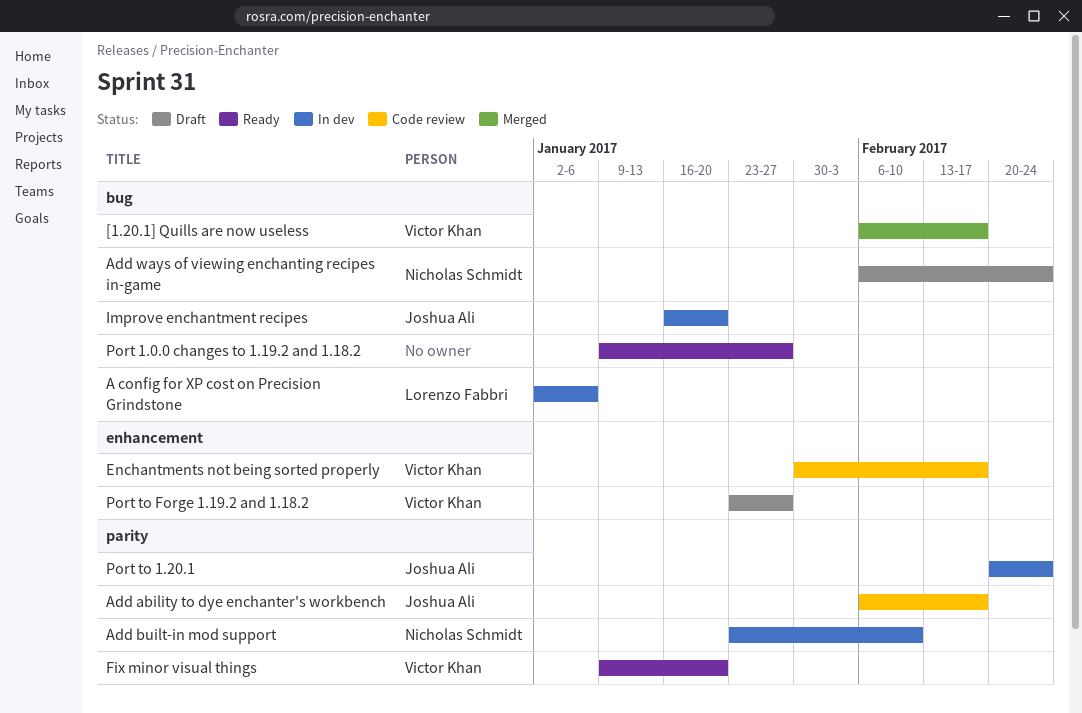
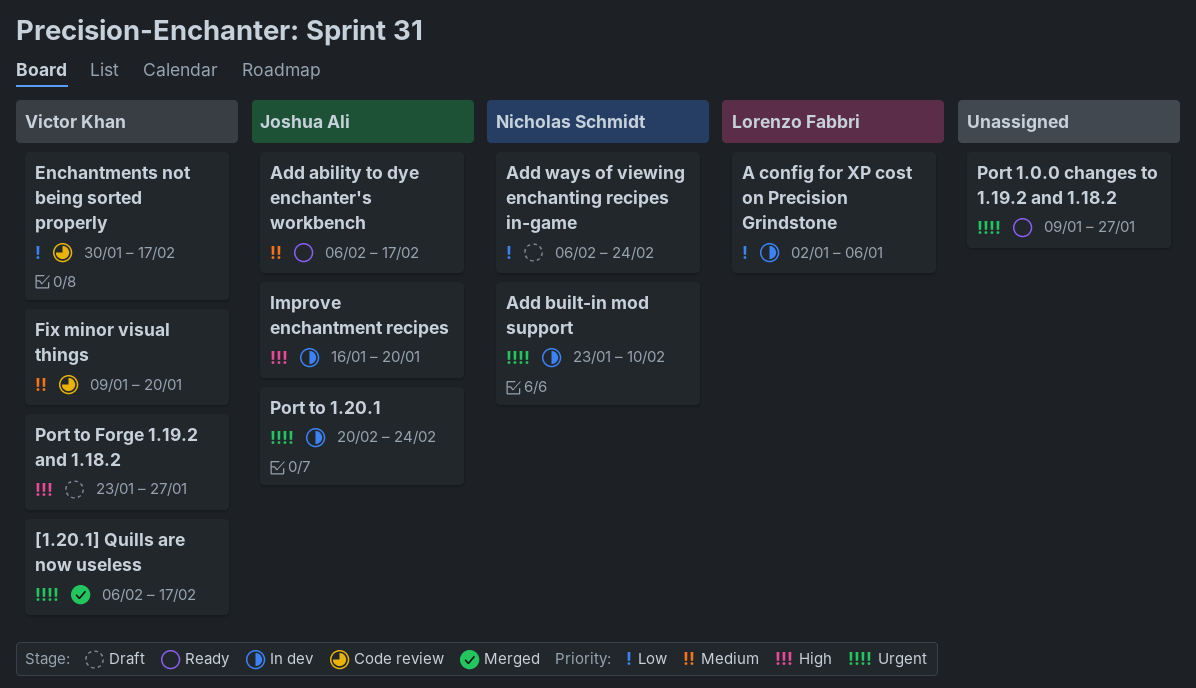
Add ability to dye enchanter's workbench, status: Code review -> Ready
Fix minor visual things, status: Ready -> Code review

